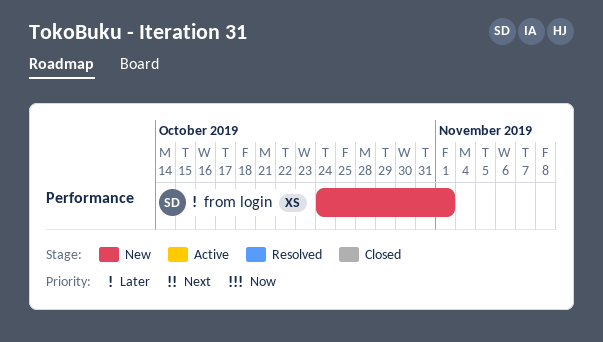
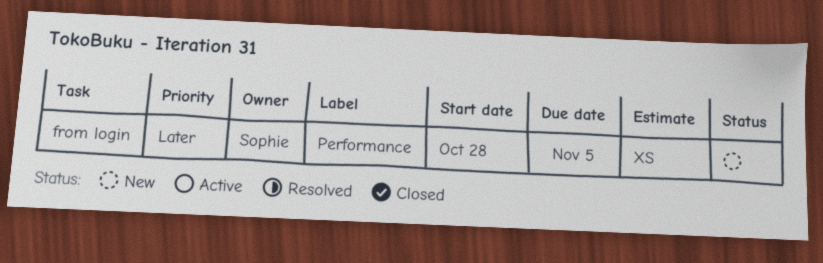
from login, start: Oct 24 -> Oct 28
from login, due: Nov 1 -> Nov 5

